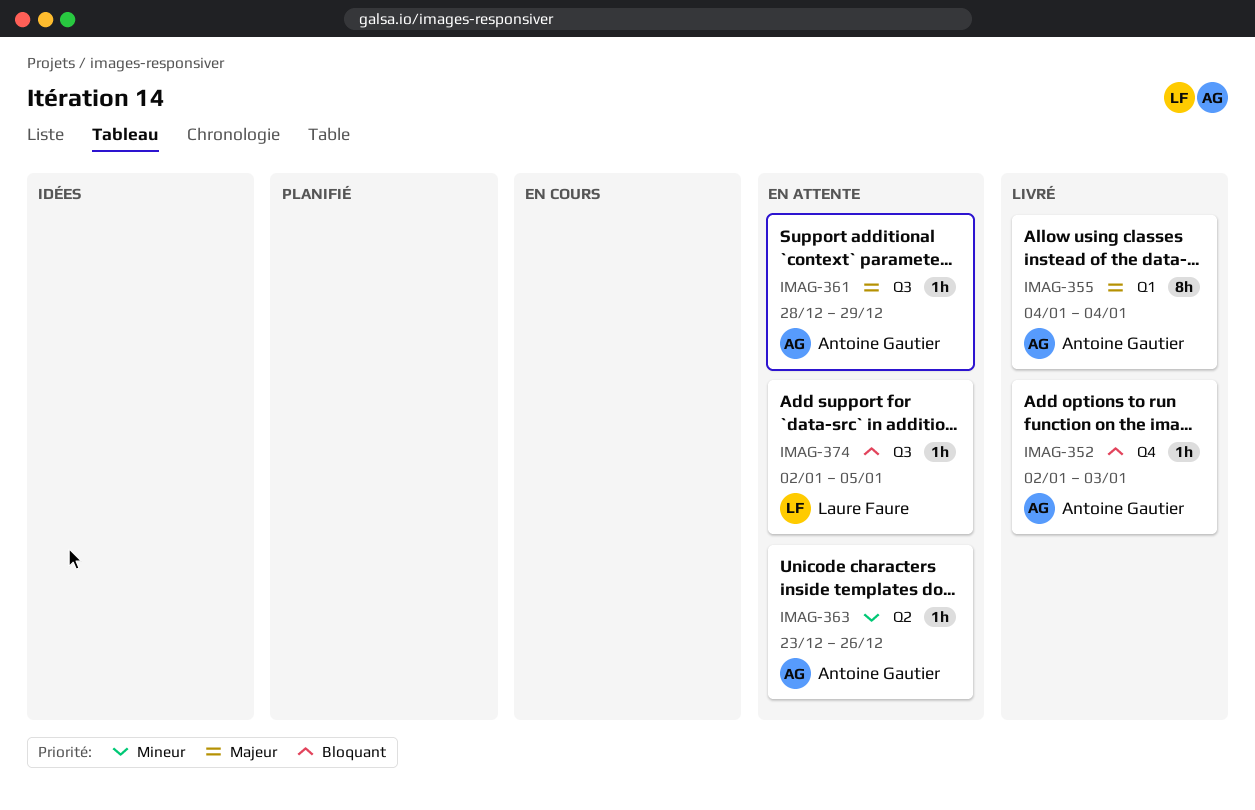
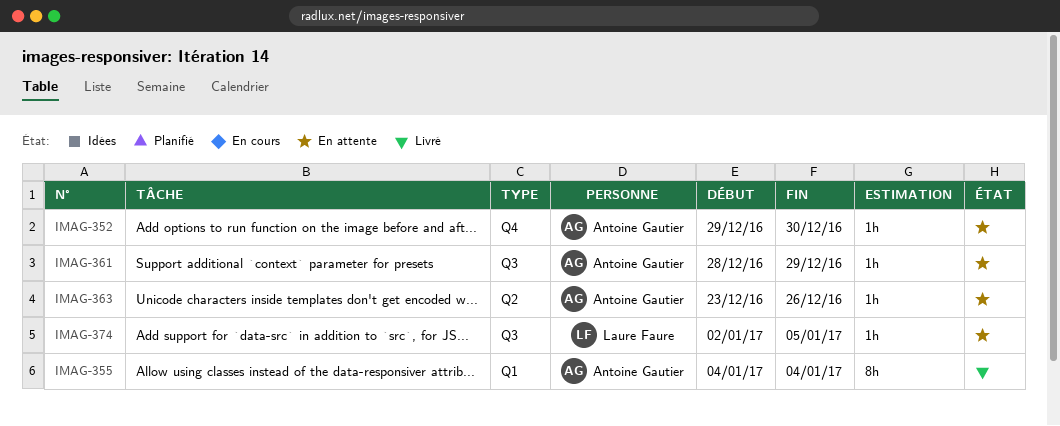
IMAG-352, status: Livré -> En attente
IMAG-352, start: Jan 2 -> Dec 29
IMAG-352, due: Jan 3 -> Dec 30

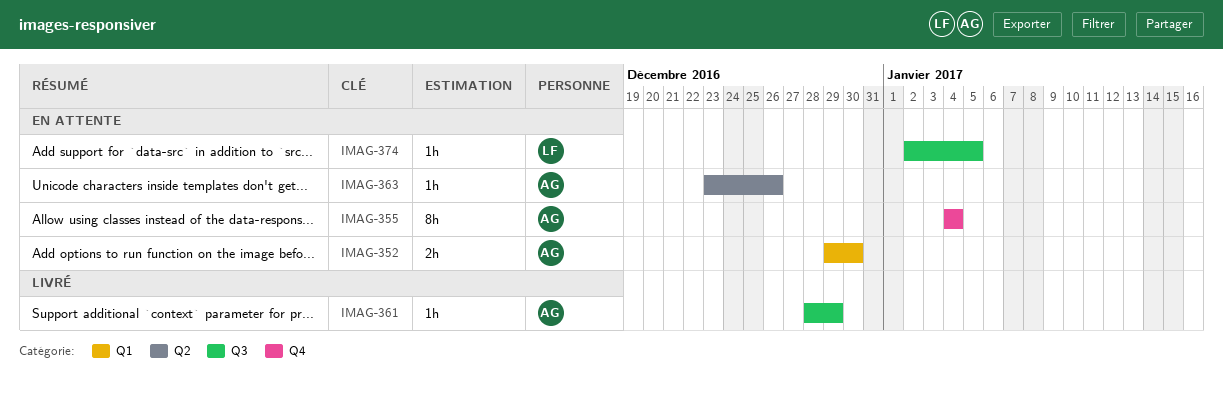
IMAG-352, label: Q4 -> Q1
IMAG-352, estimate: 1h -> 2h
IMAG-355, status: Livré -> En attente
IMAG-355, label: Q1 -> Q4
IMAG-361, status: En attente -> Livré

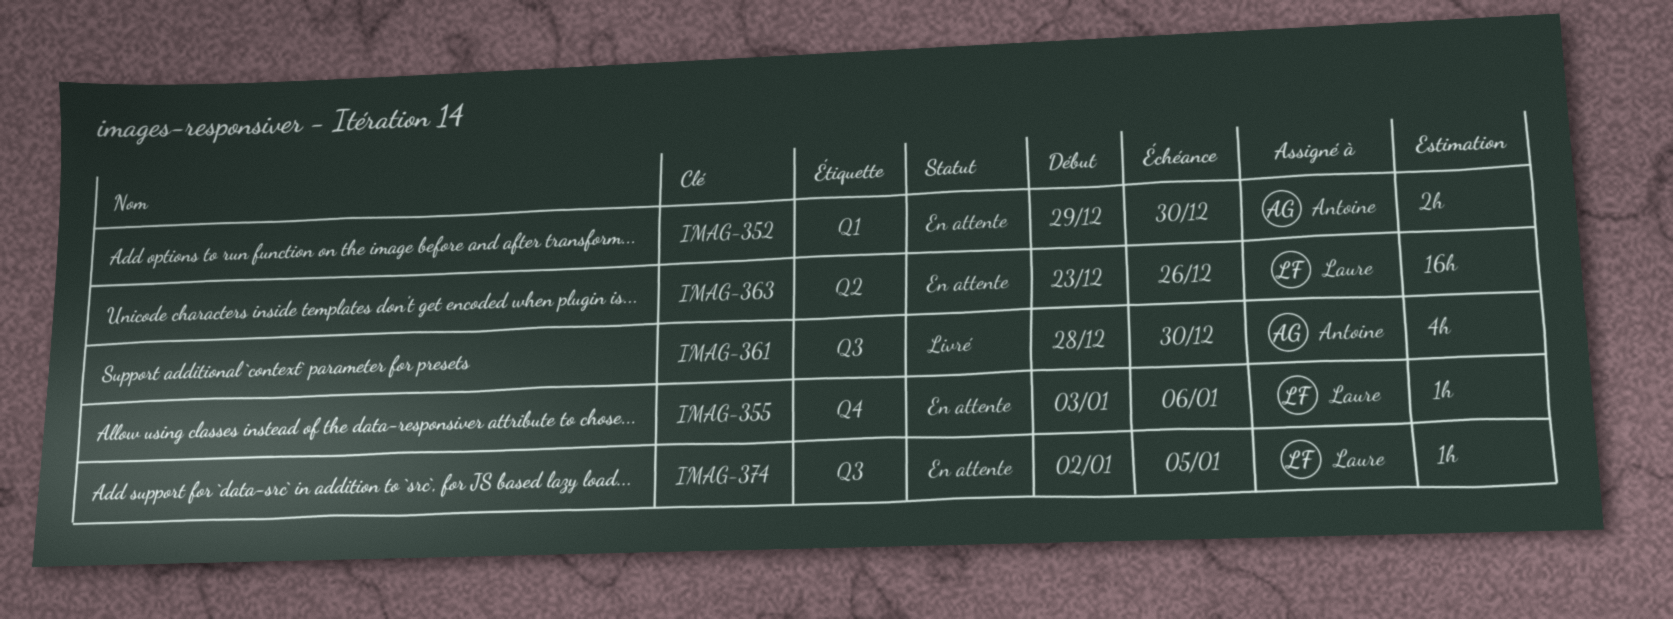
IMAG-355, owner: Antoine -> Laure
IMAG-355, estimate: 8h -> 1h
IMAG-355, start: Jan 4 -> Jan 3
IMAG-355, due: Jan 4 -> Jan 6
IMAG-361, estimate: 1h -> 4h
IMAG-361, due: Dec 29 -> Dec 30
IMAG-363, owner: Antoine -> Laure
IMAG-363, estimate: 1h -> 16h

